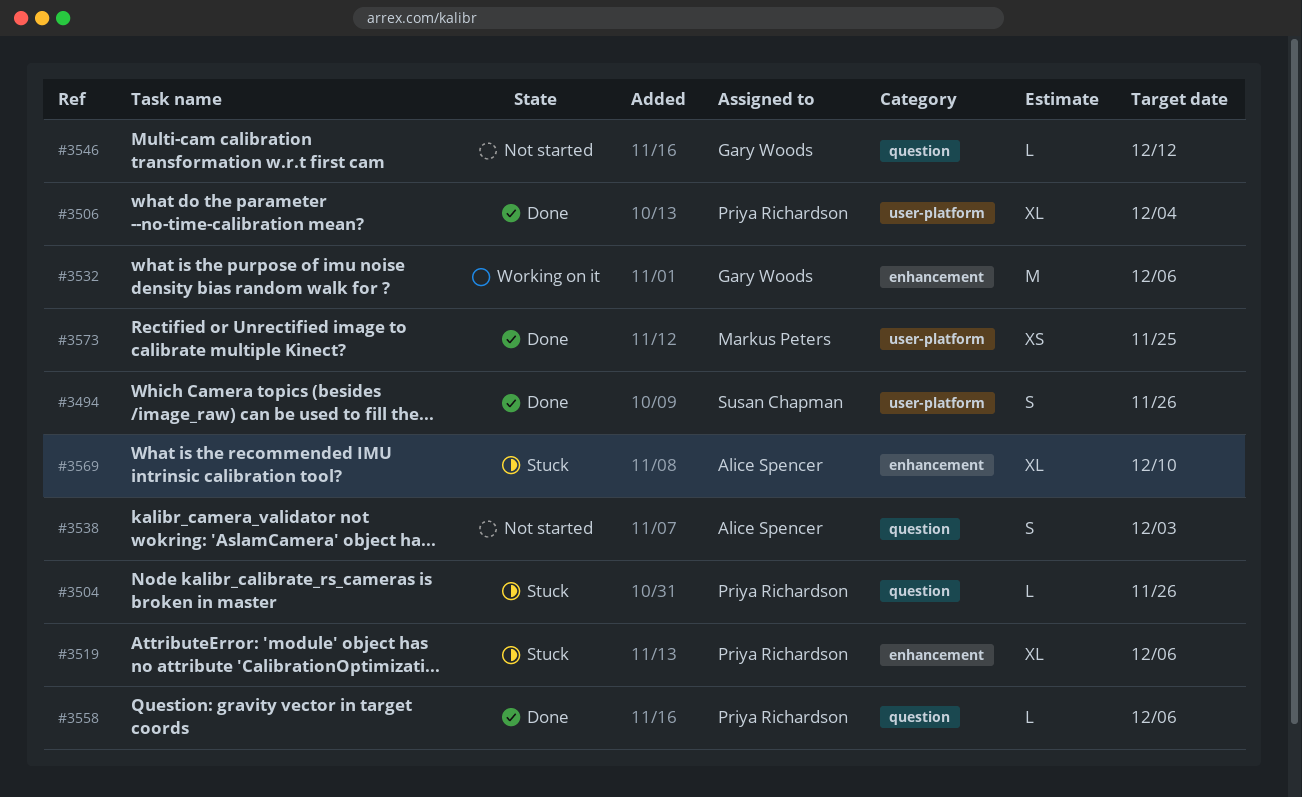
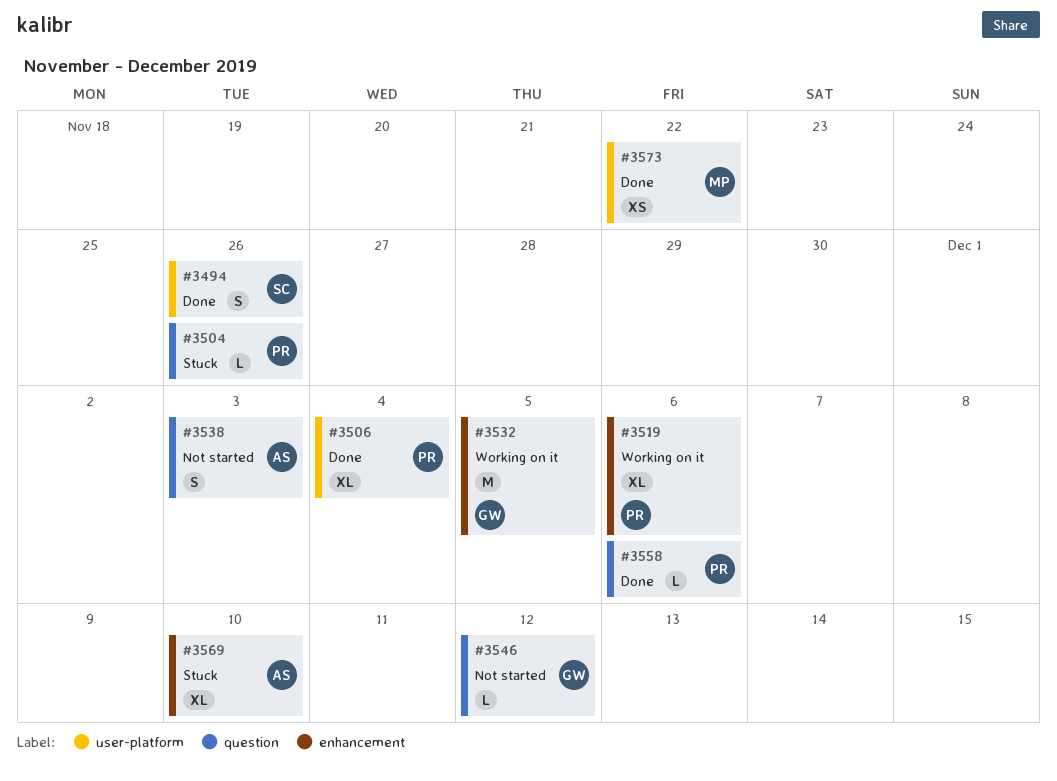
#3519, status: Stuck -> Working on it
#3532, due: Dec 6 -> Dec 5
#3573, due: Nov 25 -> Nov 22

